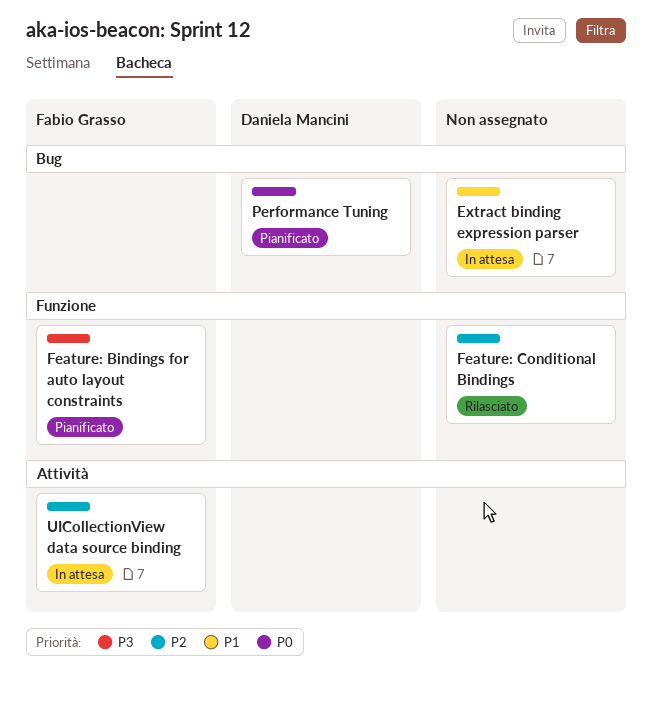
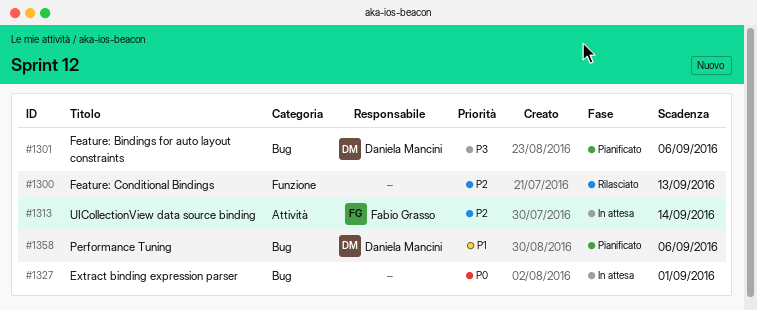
Extract binding expression parser, priority: P1 -> P0
Feature: Bindings for auto layout constraints, owner: Fabio Grasso -> Daniela Mancini
Feature: Bindings for auto layout constraints, label: Funzione -> Bug
Performance Tuning, priority: P0 -> P1

